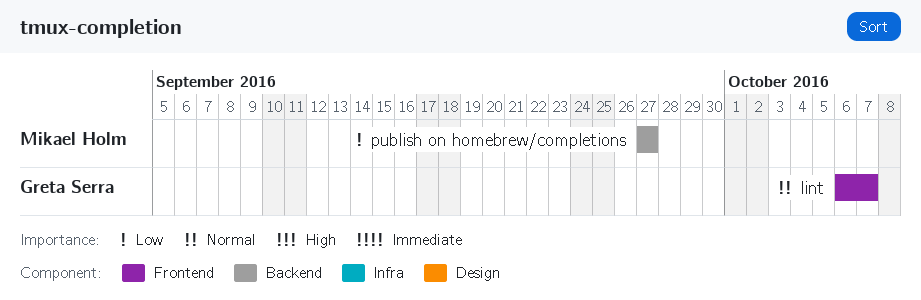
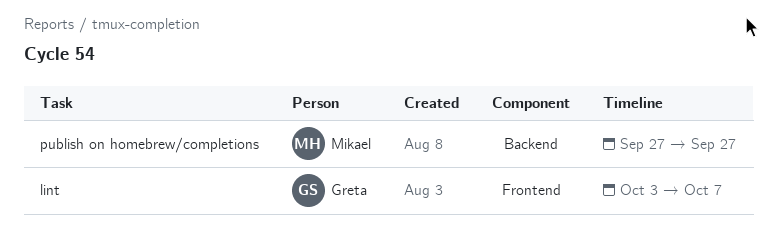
lint, start: Oct 6 -> Oct 3

